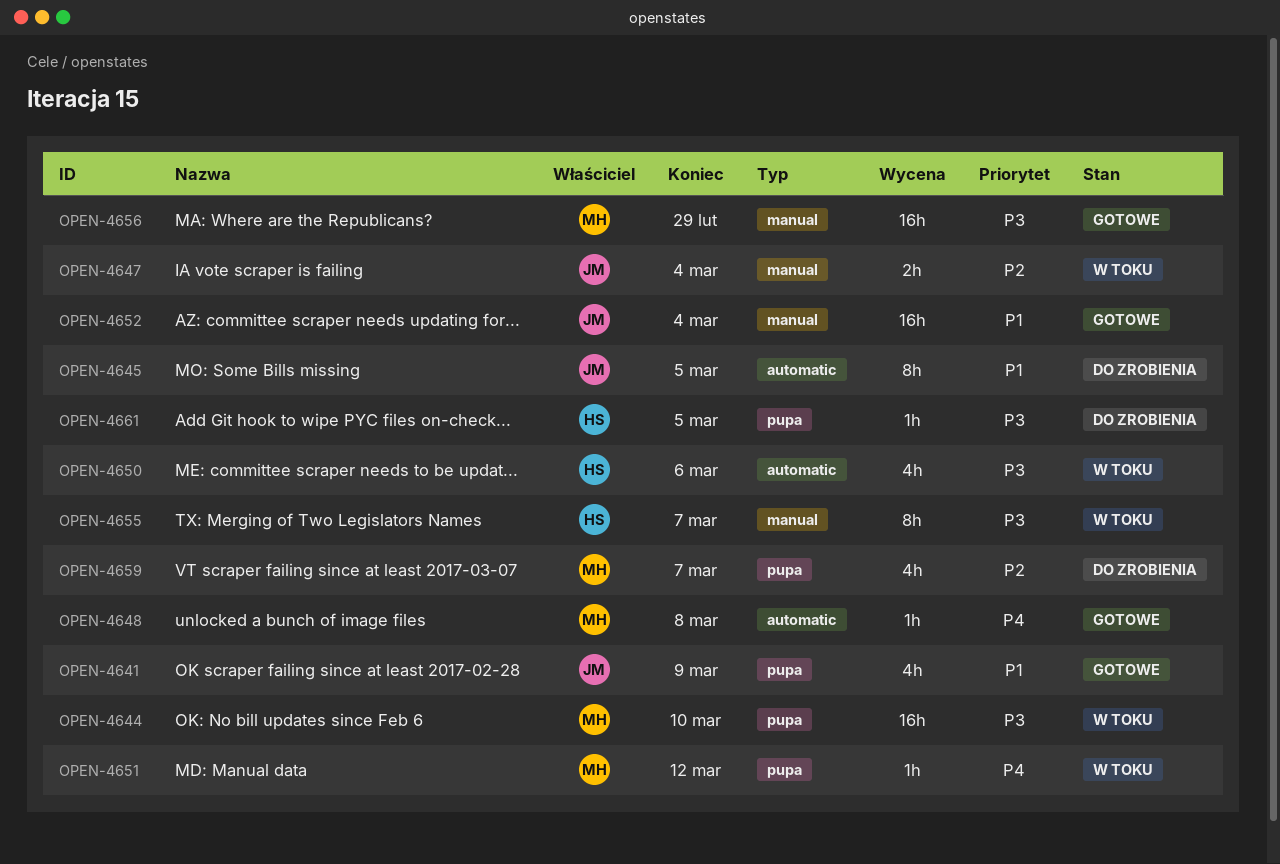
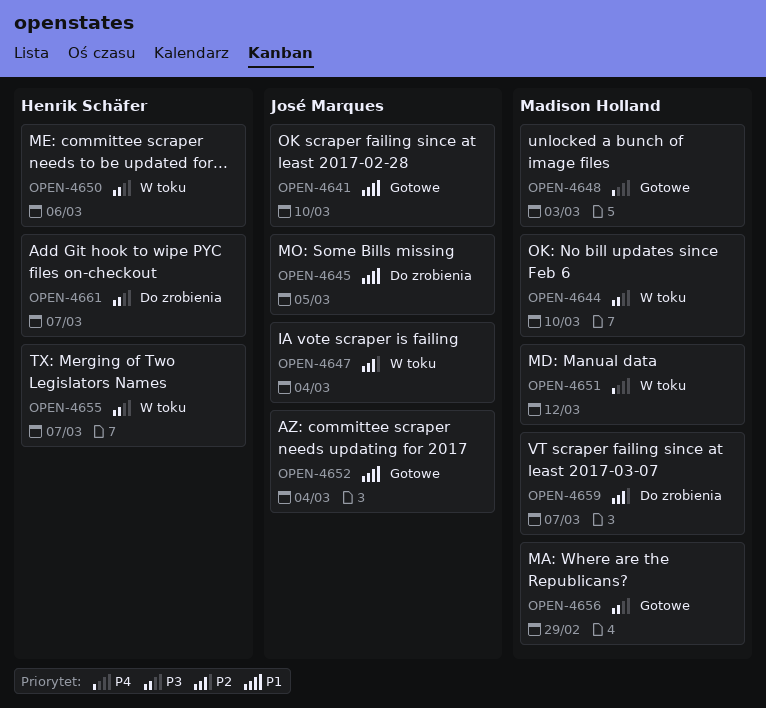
OPEN-4641, due: Mar 9 -> Mar 10
OPEN-4648, due: Mar 8 -> Mar 3
OPEN-4661, due: Mar 5 -> Mar 7

